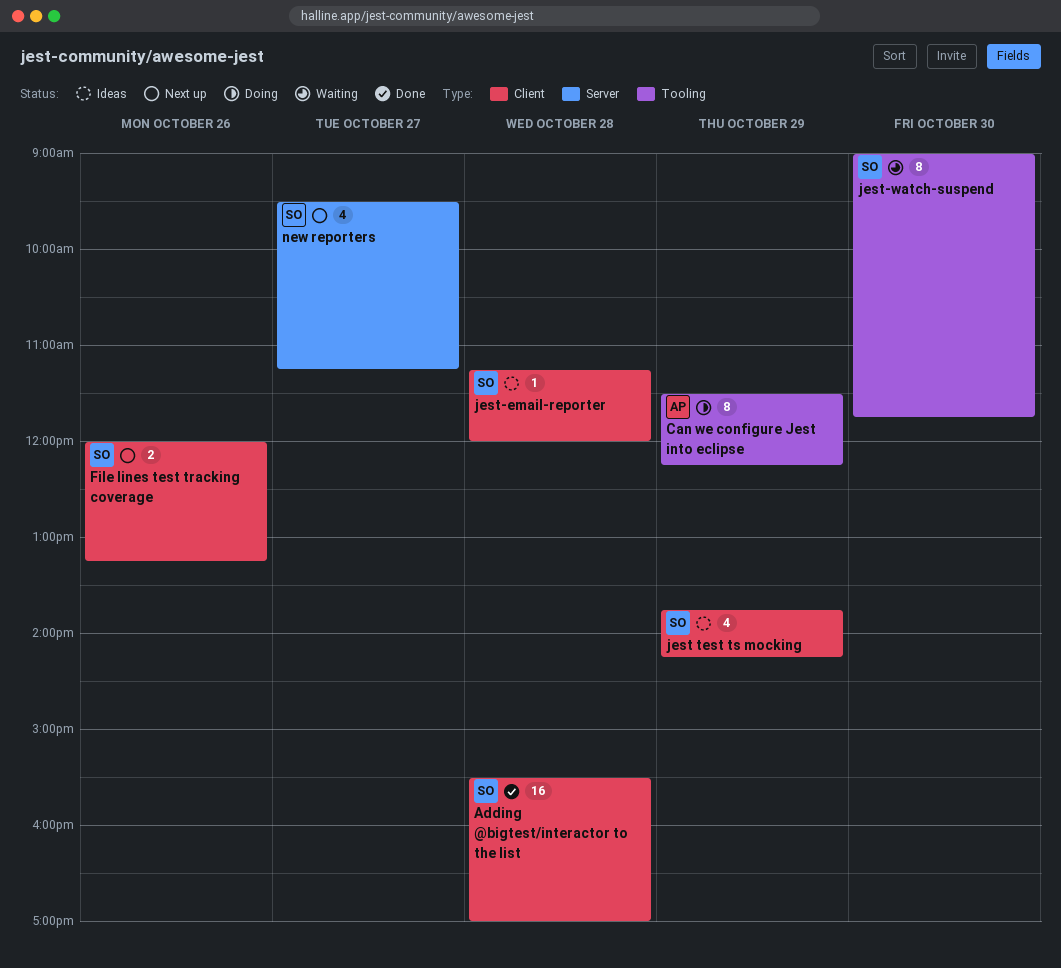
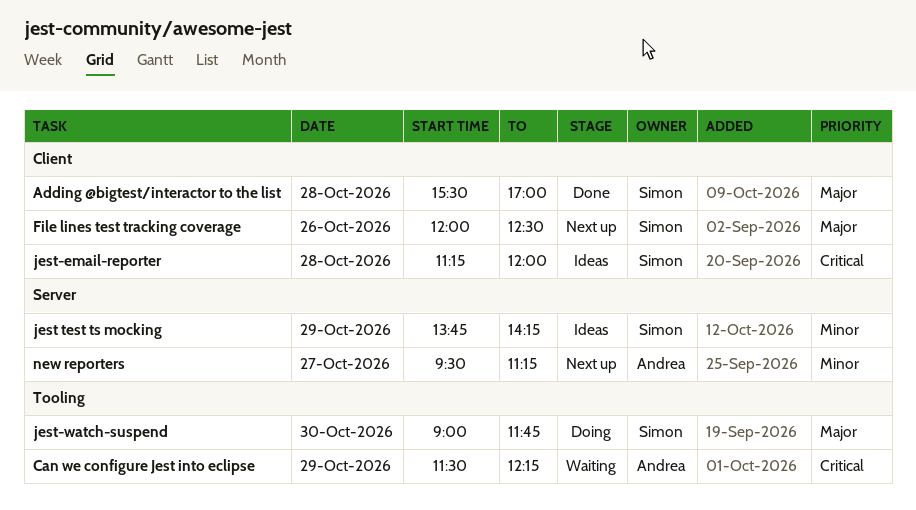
Can we configure Jest into eclipse, status: Doing -> Waiting
File lines test tracking coverage, ends: 13:15 -> 12:30
jest test ts mocking, label: Client -> Server
jest-watch-suspend, status: Waiting -> Doing
new reporters, owner: Simon -> Andrea

